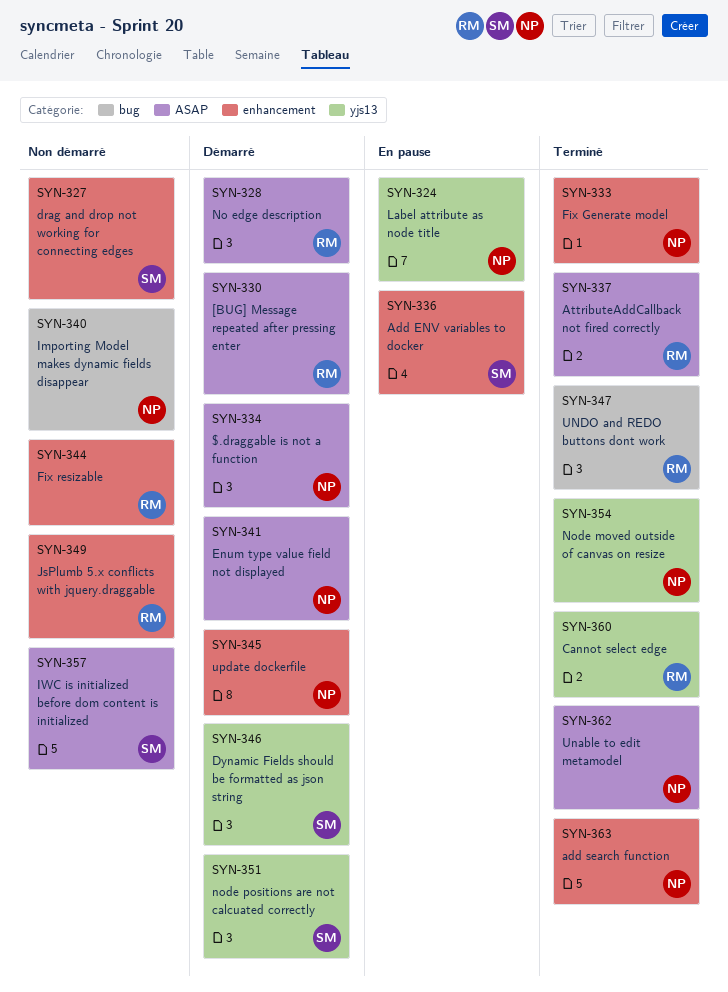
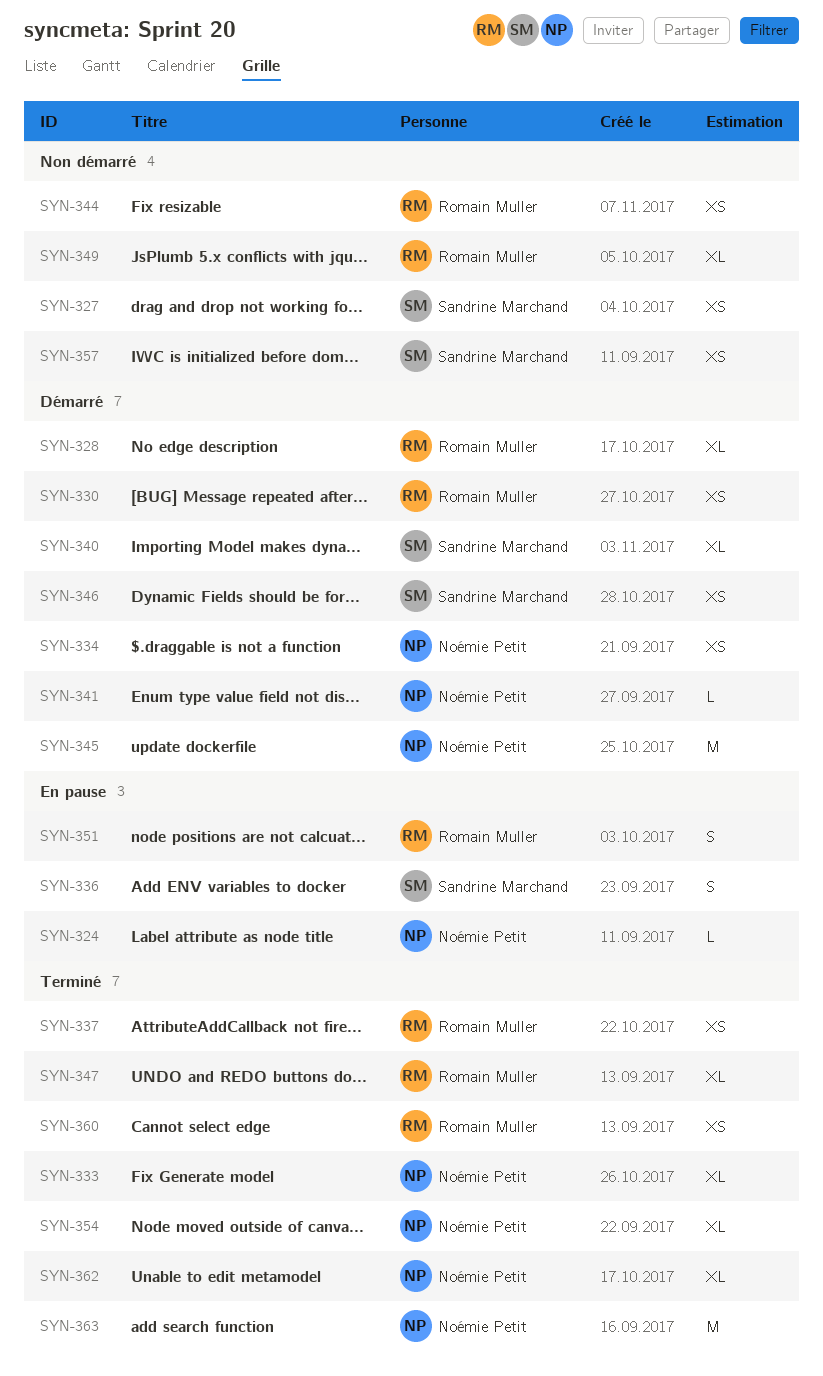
SYN-340, status: Non démarré -> Démarré
SYN-340, owner: Noémie Petit -> Sandrine Marchand
SYN-351, status: Démarré -> En pause
SYN-351, owner: Sandrine Marchand -> Romain Muller

